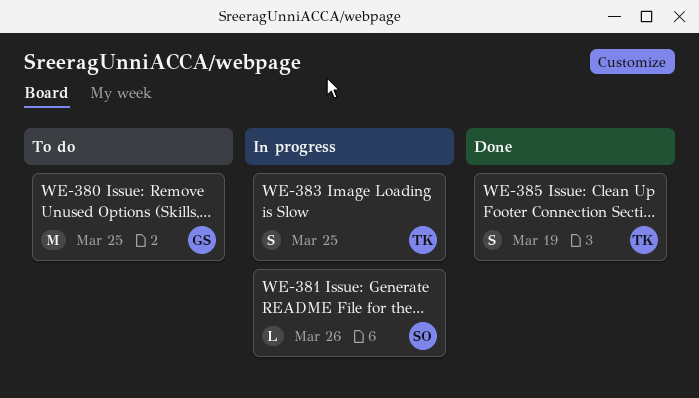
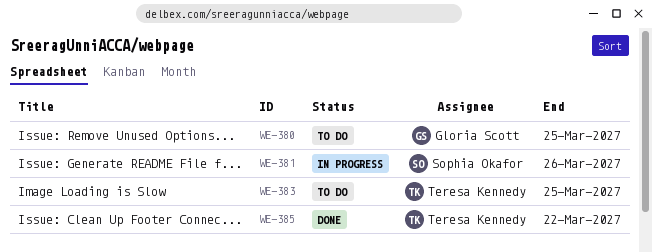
WE-383, status: In progress -> To do
WE-385, due: Mar 19 -> Mar 22

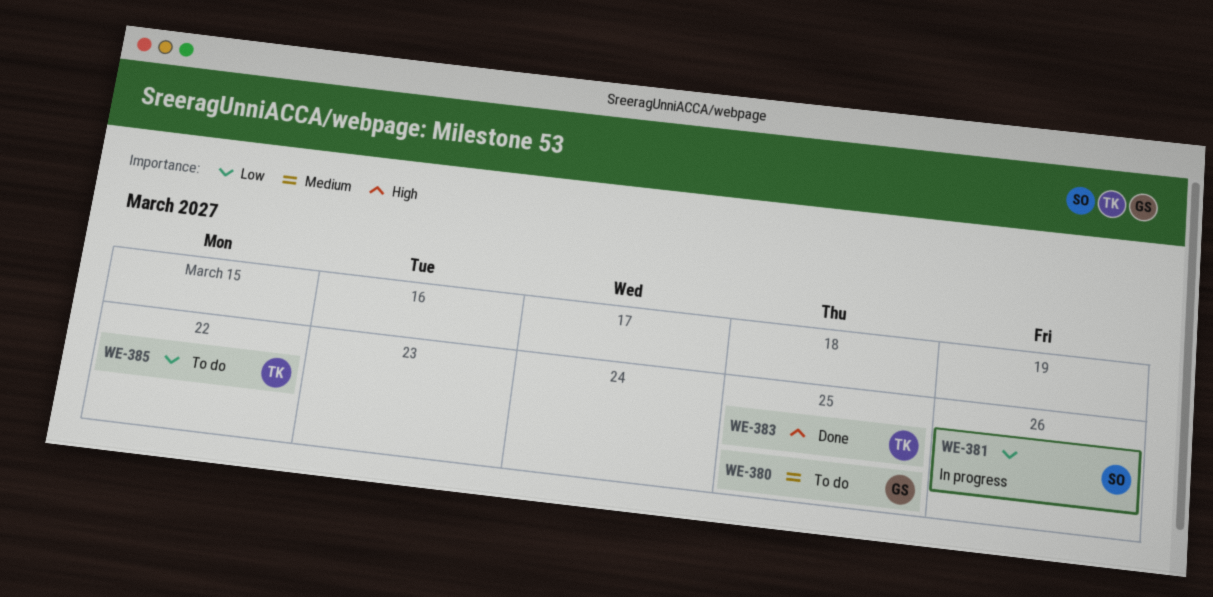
WE-383, status: To do -> Done
WE-385, status: Done -> To do

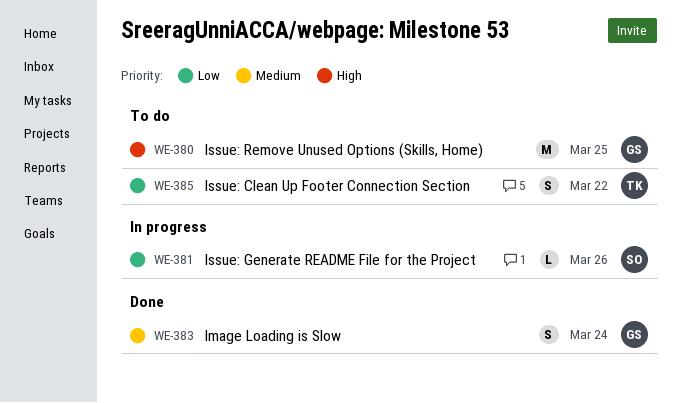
WE-380, priority: Medium -> High
WE-383, owner: TK -> GS
WE-383, priority: High -> Medium
WE-383, due: Mar 25 -> Mar 24

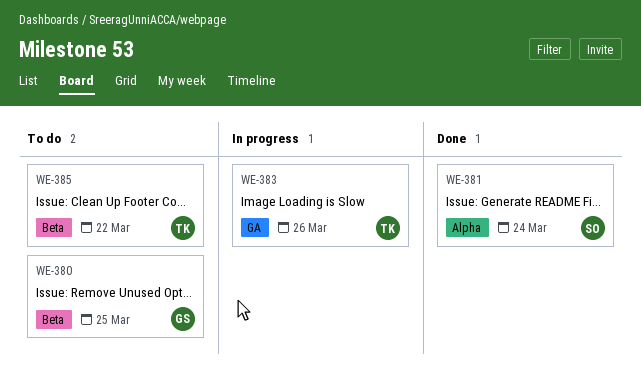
WE-381, status: In progress -> Done
WE-381, due: Mar 26 -> Mar 24
WE-383, status: Done -> In progress
WE-383, owner: GS -> TK
WE-383, due: Mar 24 -> Mar 26

